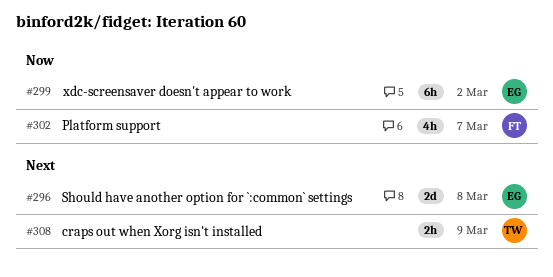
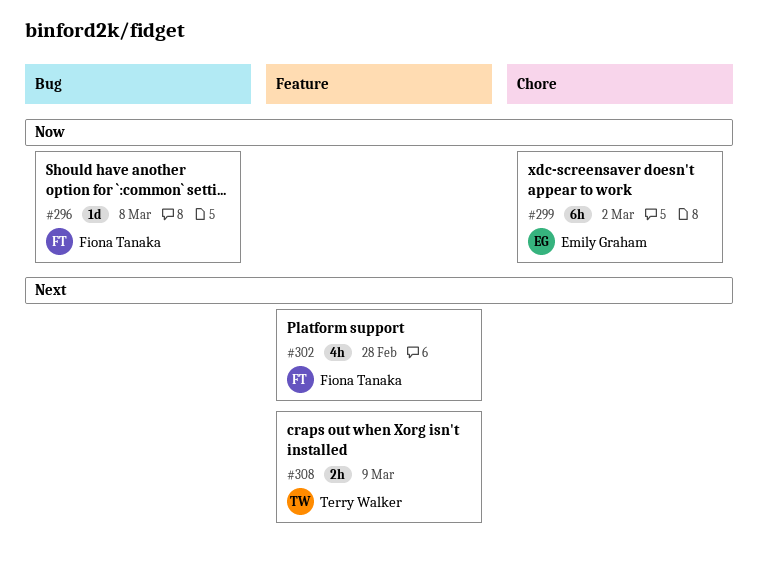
#296, owner: Emily Graham -> Fiona Tanaka
#296, priority: Next -> Now
#296, estimate: 2d -> 1d
#302, priority: Now -> Next
#302, due: Mar 7 -> Feb 28

